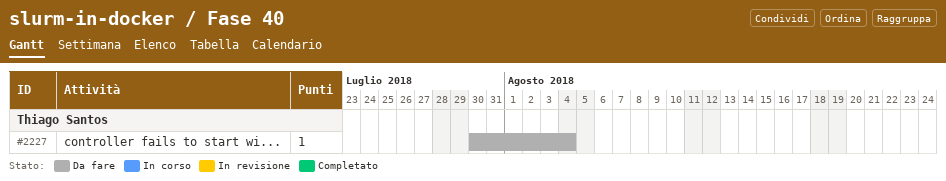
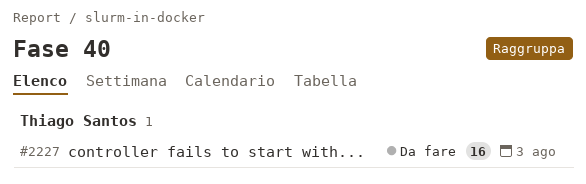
#2227, estimate: 1 -> 16
#2227, due: Aug 4 -> Aug 3

